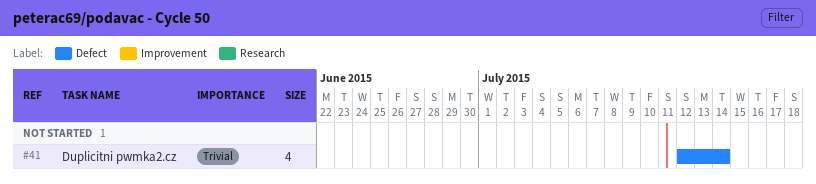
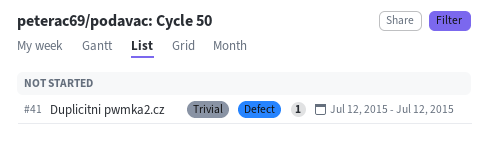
#41, estimate: 4 -> 1
#41, due: Jul 14 -> Jul 12

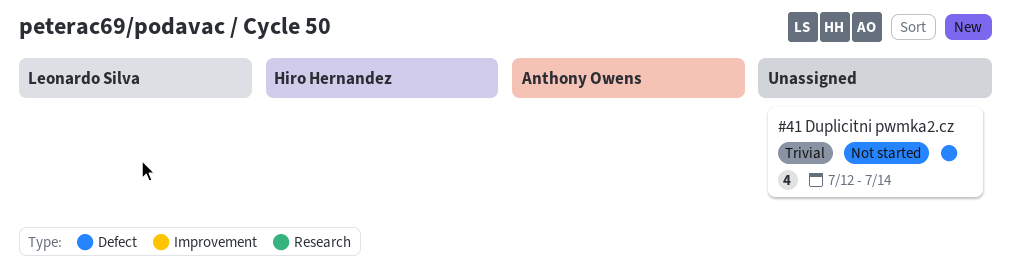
#41, estimate: 1 -> 4
#41, due: Jul 12 -> Jul 14

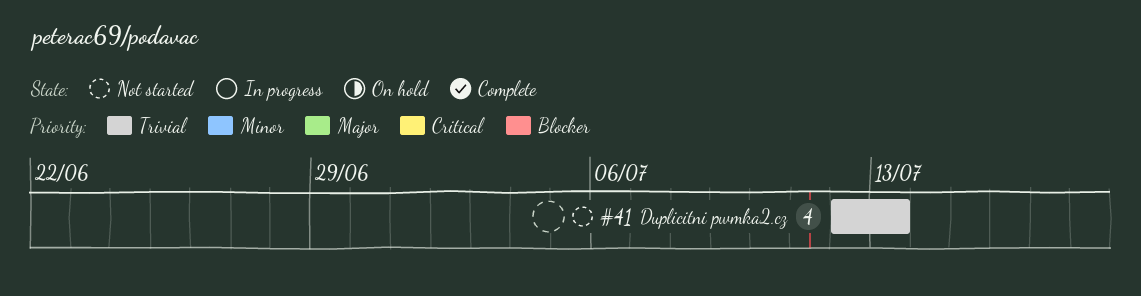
#41, due: Jul 14 -> Jul 13

